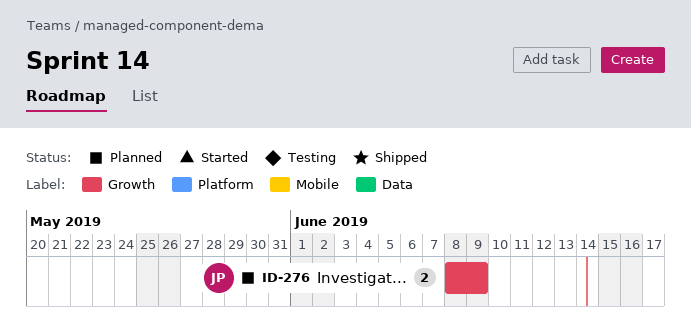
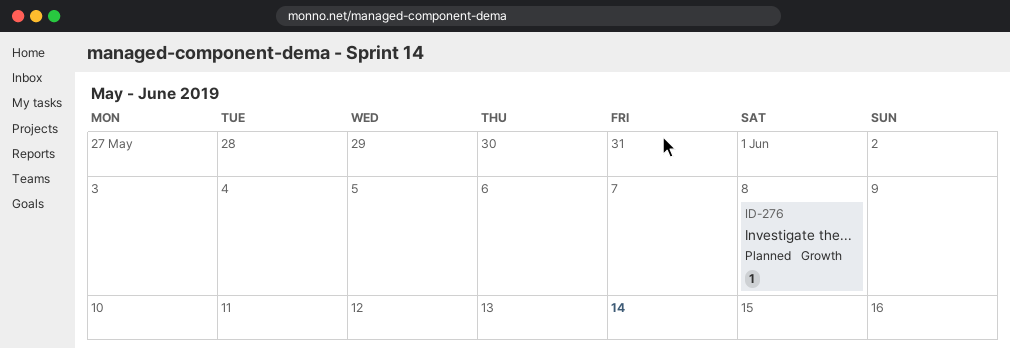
ID-276, estimate: 2 -> 1
ID-276, due: Jun 9 -> Jun 8

